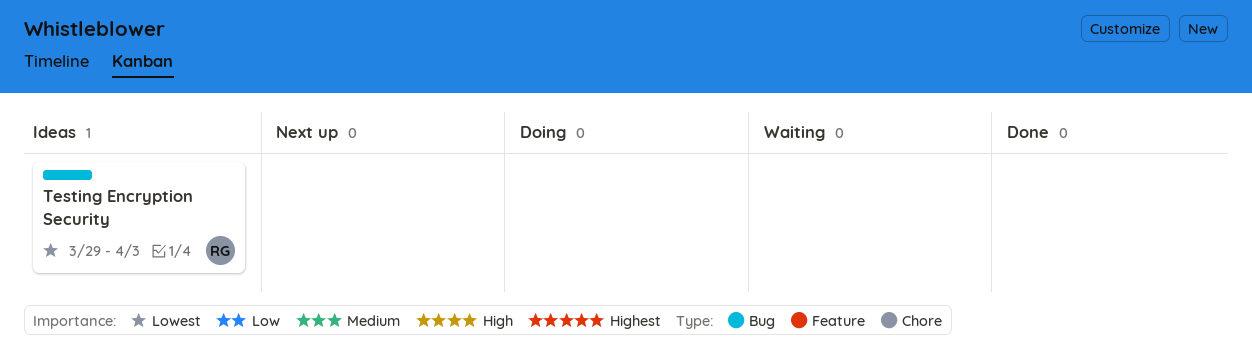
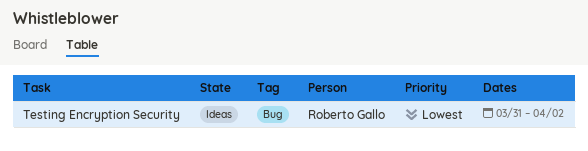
Testing Encryption Security, start: Mar 29 -> Mar 31
Testing Encryption Security, due: Apr 3 -> Apr 2

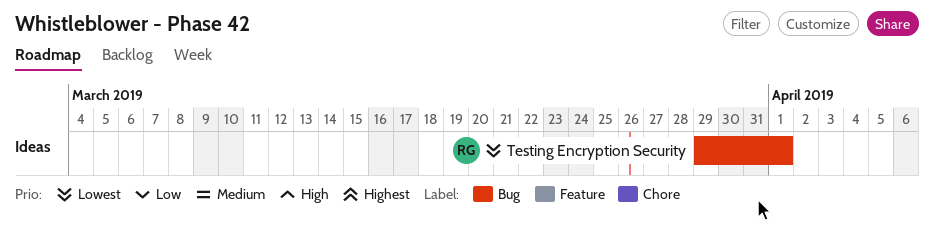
Testing Encryption Security, start: Mar 31 -> Mar 29
Testing Encryption Security, due: Apr 2 -> Apr 1

